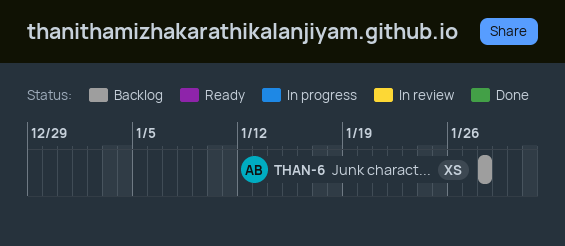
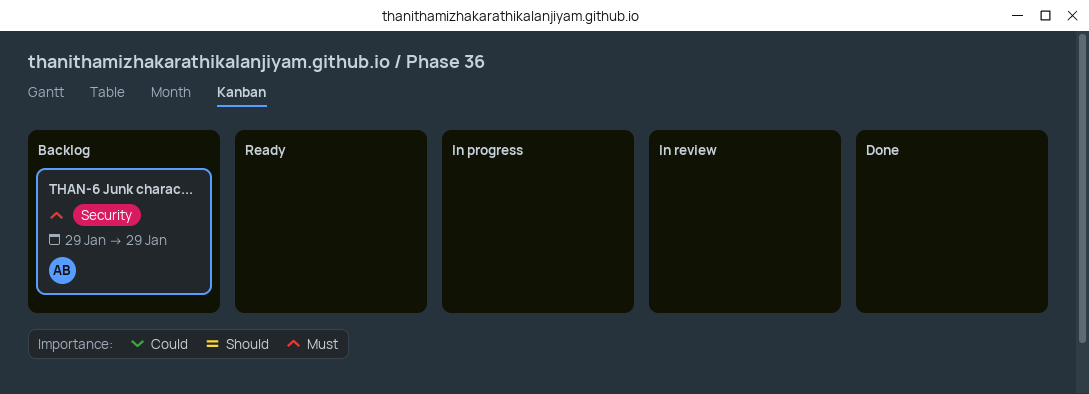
THAN-6, start: Jan 28 -> Jan 29
THAN-6, due: Jan 28 -> Jan 29

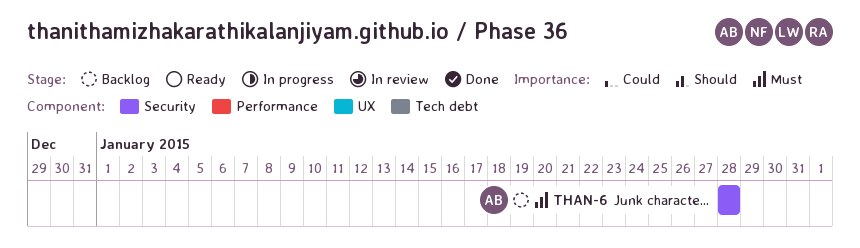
THAN-6, start: Jan 29 -> Jan 28
THAN-6, due: Jan 29 -> Jan 28

